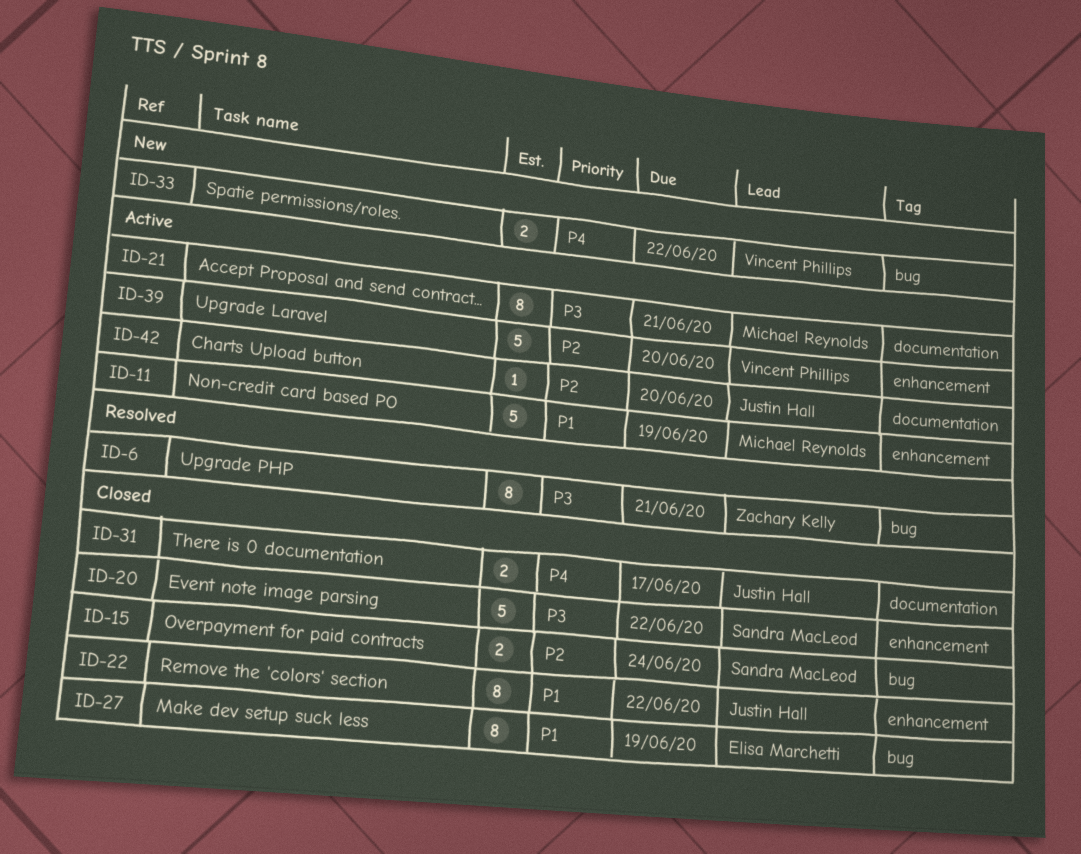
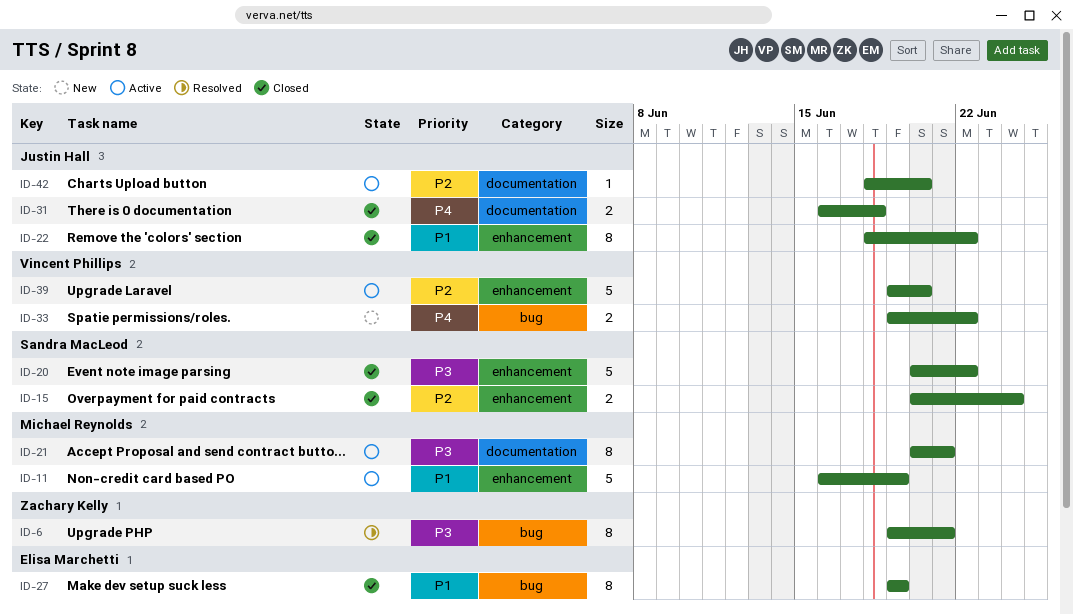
ID-15, label: bug -> enhancement
ID-31, due: Jun 17 -> Jun 18

